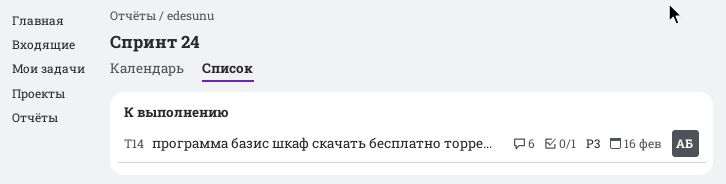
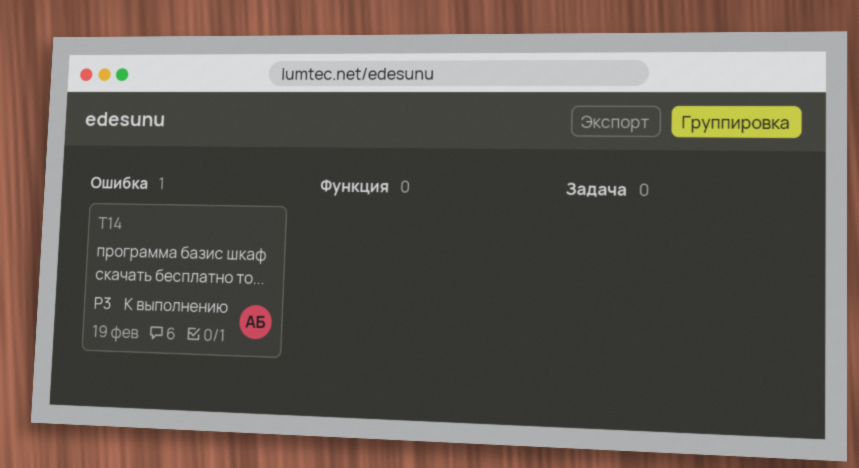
T14, due: Feb 16 -> Feb 19

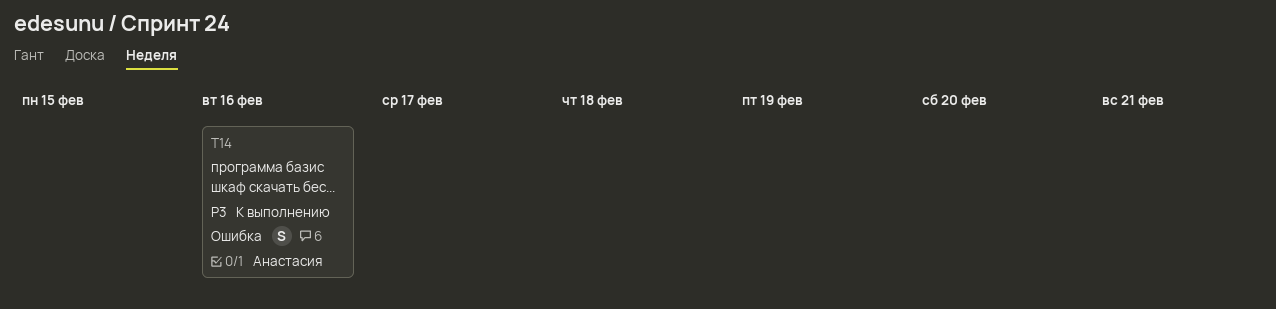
T14, due: Feb 19 -> Feb 16

